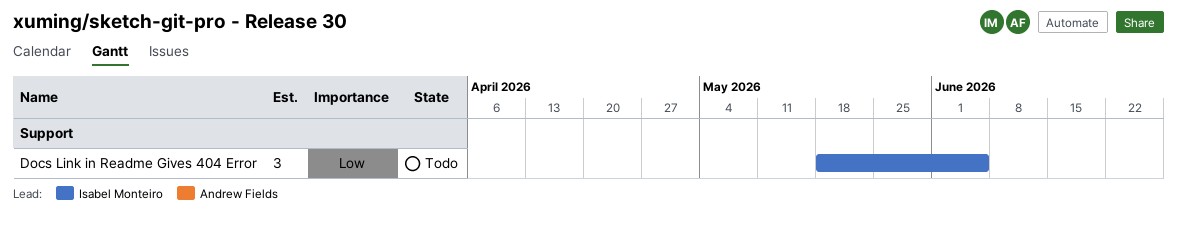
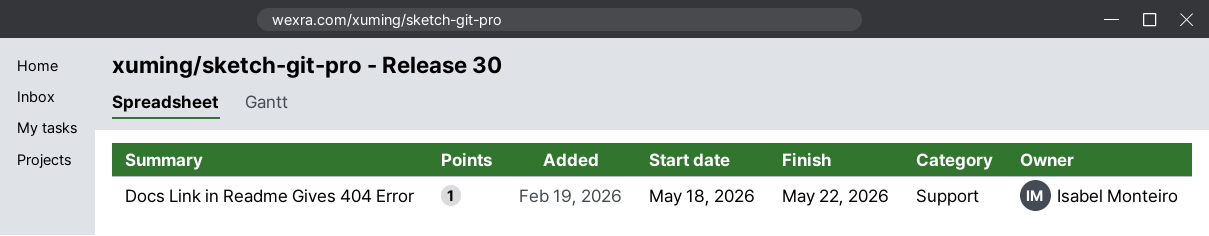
Docs Link in Readme Gives 404 Error, estimate: 3 -> 1
Docs Link in Readme Gives 404 Error, due: Jun 5 -> May 22

